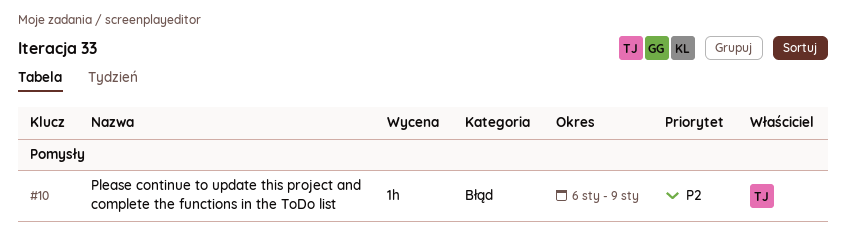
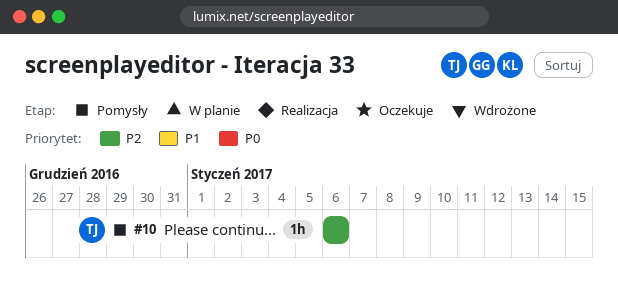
#10, due: Jan 9 -> Jan 6

